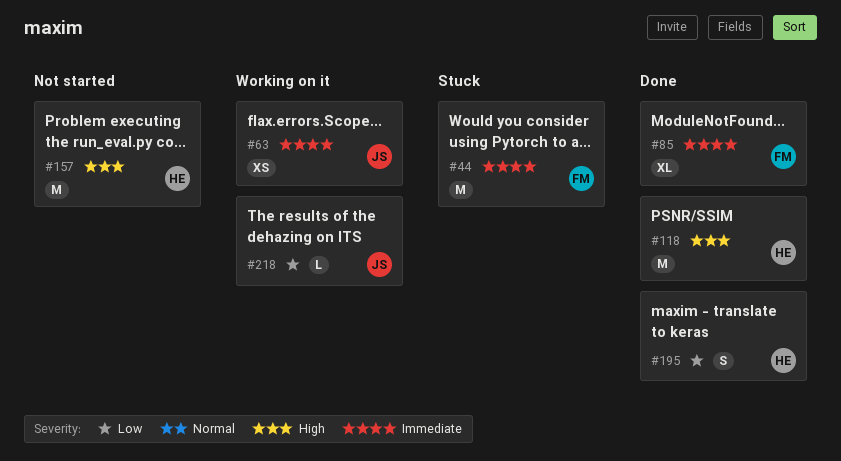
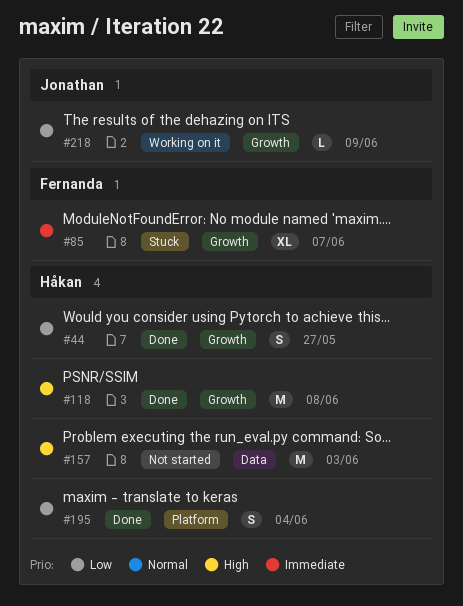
#44, status: Stuck -> Done
#44, owner: Fernanda -> Håkan
#44, priority: Immediate -> Low
#44, estimate: M -> S
#63: present -> none
#85, status: Done -> Stuck

